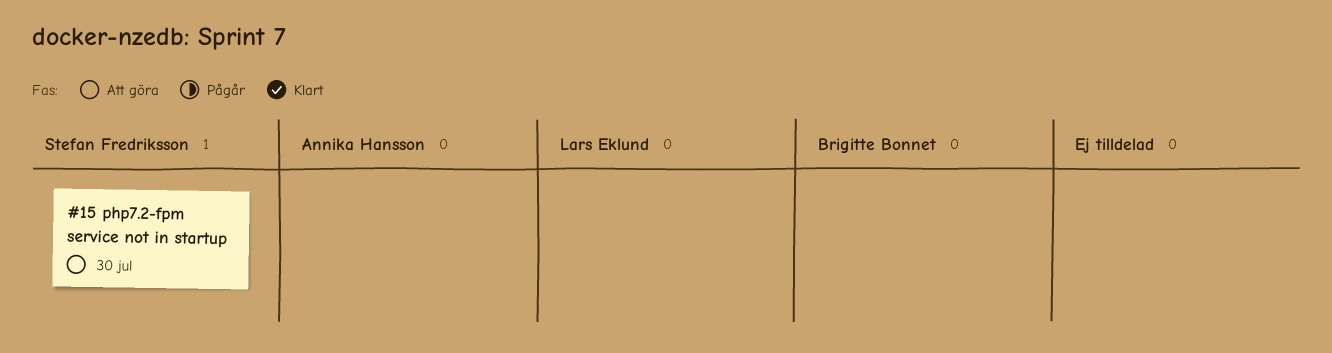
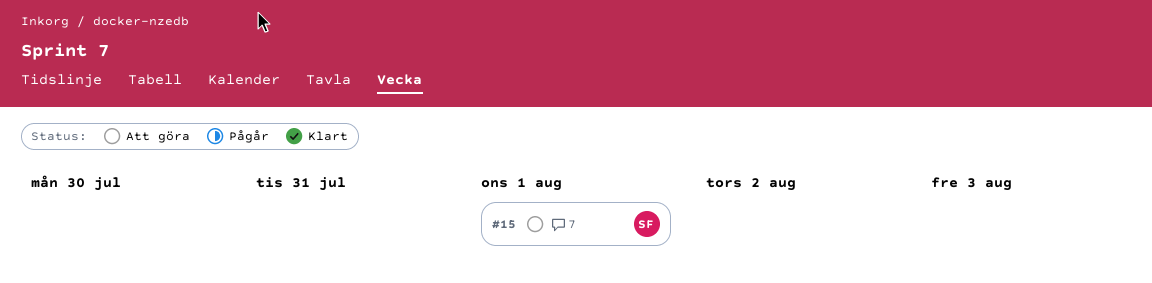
#15, due: Jul 30 -> Aug 1

